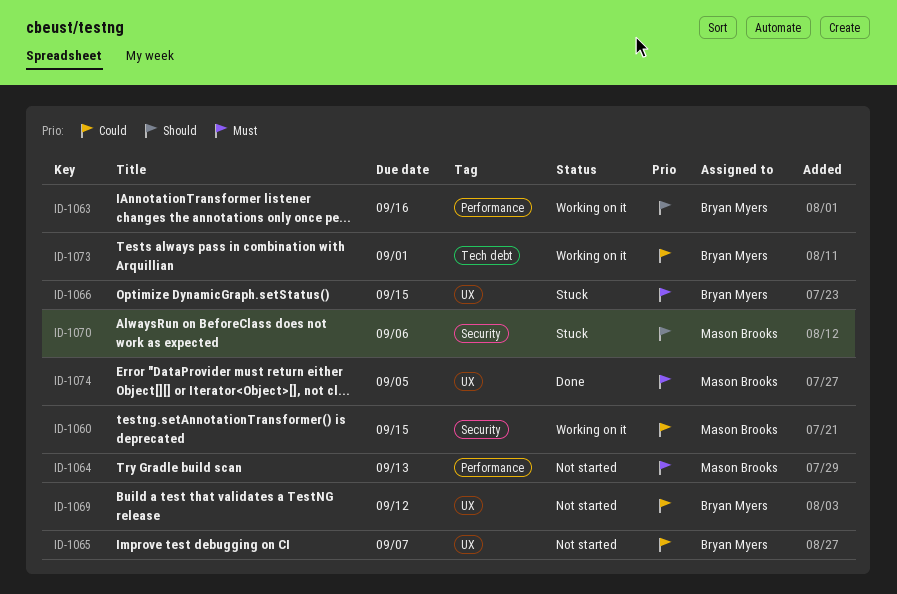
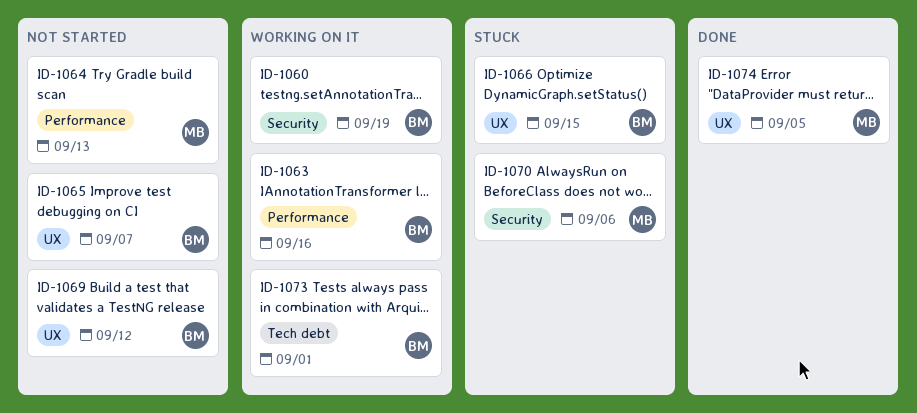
ID-1060, owner: Mason Brooks -> Bryan Myers
ID-1060, due: Sep 15 -> Sep 19

